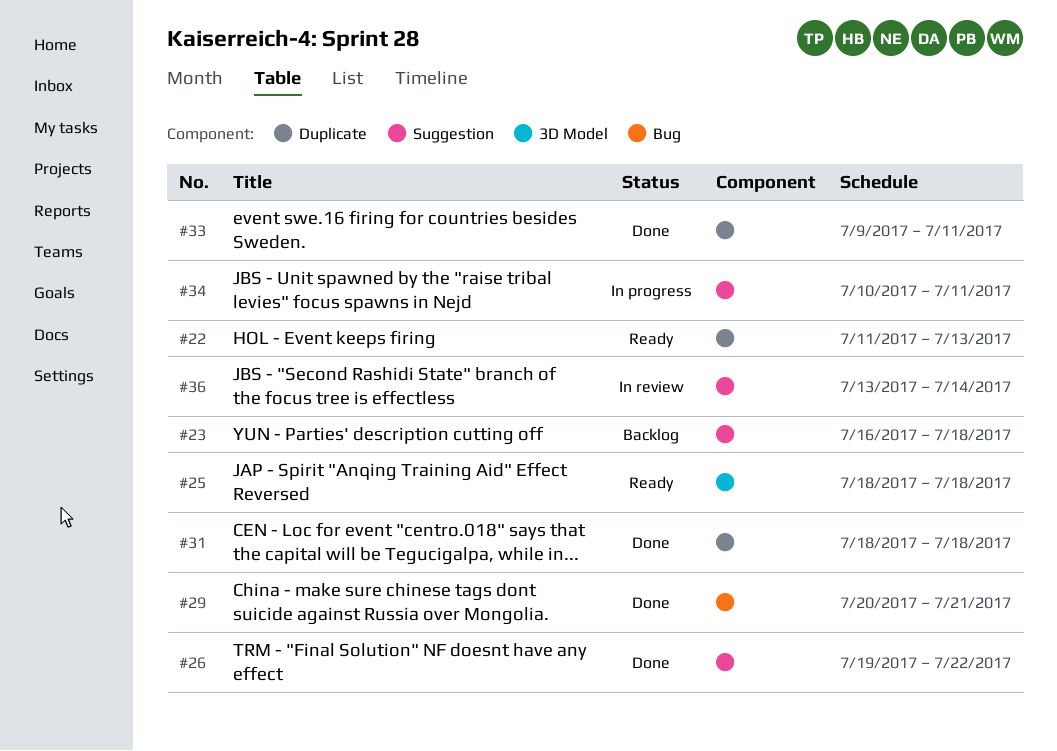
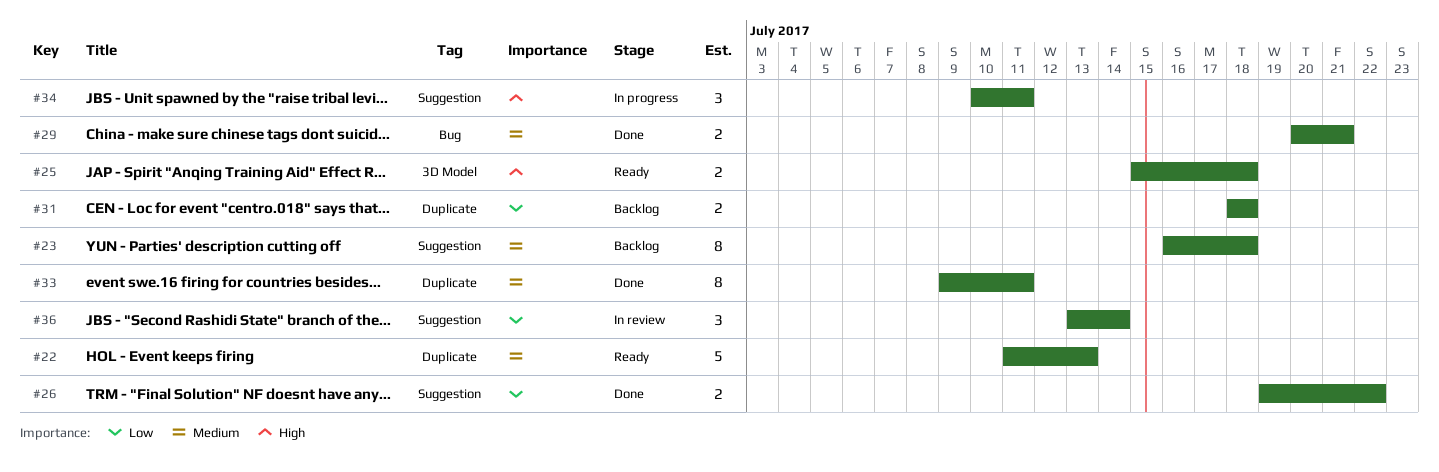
#25, start: Jul 18 -> Jul 15
#31, status: Done -> Backlog

